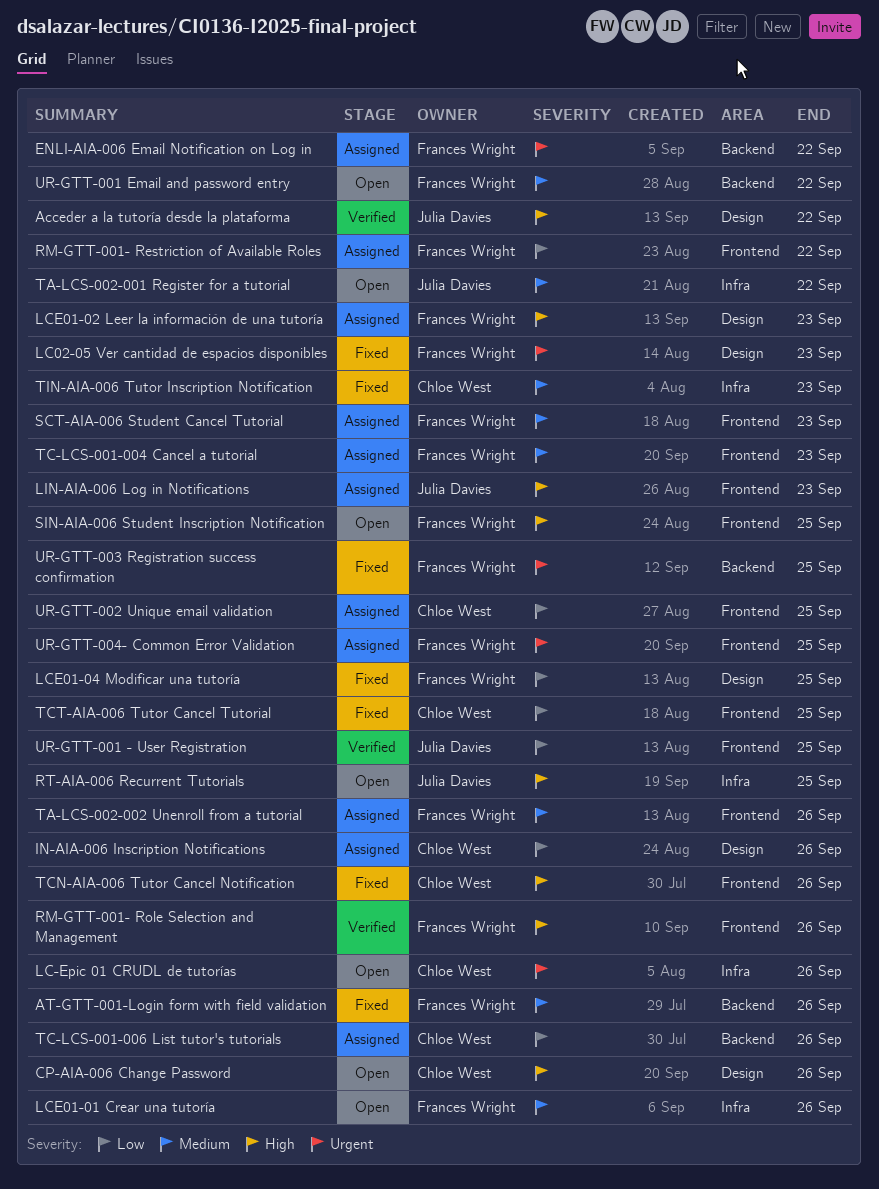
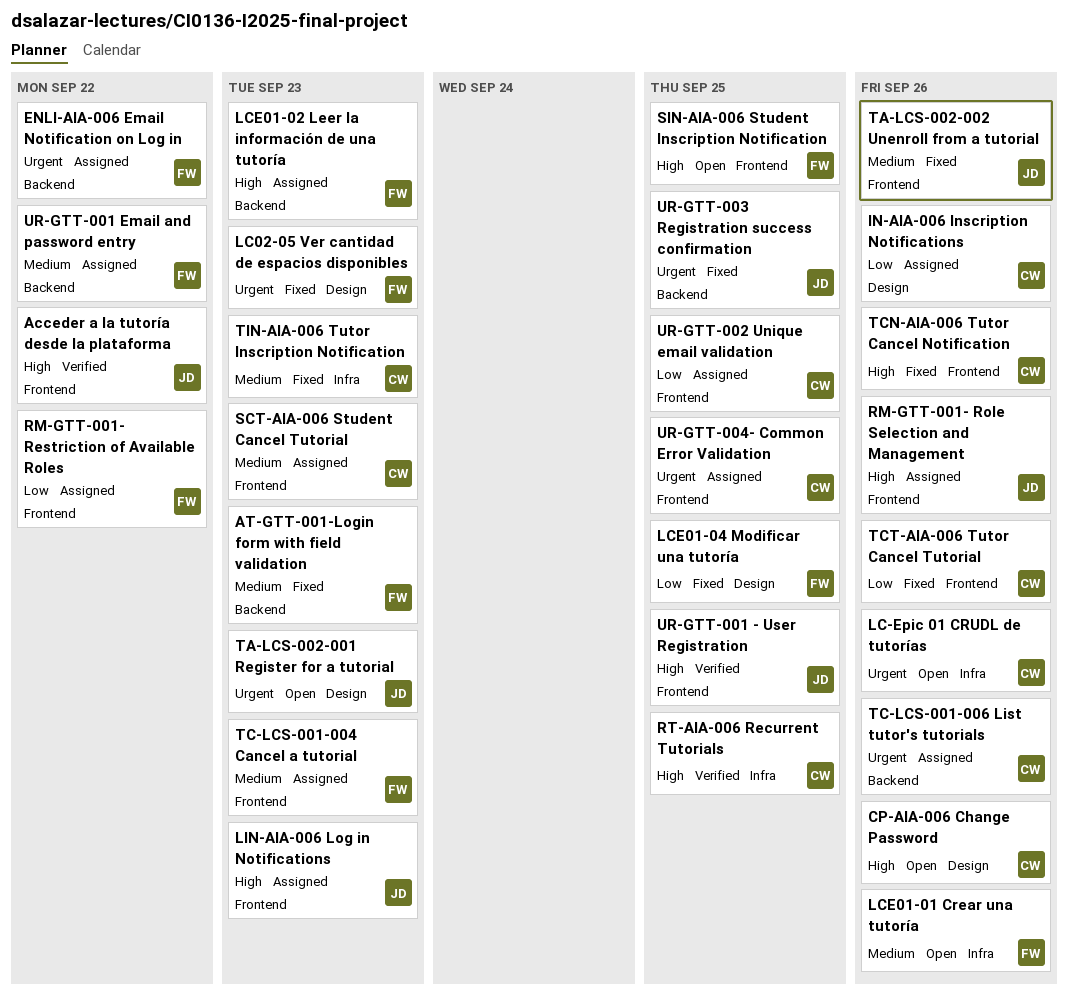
Acceder a la tutoría desde la plataforma, label: Design -> Frontend
AT-GTT-001-Login form with field validation, due: Sep 26 -> Sep 23
LCE01-02 Leer la información de una tutoría, label: Design -> Backend
RM-GTT-001- Role Selection and Management, status: Verified -> Assigned
RM-GTT-001- Role Selection and Management, owner: Frances Wright -> Julia Davies
RT-AIA-006 Recurrent Tutorials, status: Open -> Verified
RT-AIA-006 Recurrent Tutorials, owner: Julia Davies -> Chloe West
SCT-AIA-006 Student Cancel Tutorial, owner: Frances Wright -> Chloe West
TA-LCS-002-001 Register for a tutorial, priority: Medium -> Urgent
TA-LCS-002-001 Register for a tutorial, label: Infra -> Design
TA-LCS-002-001 Register for a tutorial, due: Sep 22 -> Sep 23
TA-LCS-002-002 Unenroll from a tutorial, status: Assigned -> Fixed
TA-LCS-002-002 Unenroll from a tutorial, owner: Frances Wright -> Julia Davies
TC-LCS-001-006 List tutor's tutorials, priority: Low -> Urgent
TCT-AIA-006 Tutor Cancel Tutorial, due: Sep 25 -> Sep 26
UR-GTT-001 - User Registration, priority: Low -> High
UR-GTT-001 Email and password entry, status: Open -> Assigned
UR-GTT-003 Registration success confirmation, owner: Frances Wright -> Julia Davies
UR-GTT-004- Common Error Validation, owner: Frances Wright -> Chloe West

